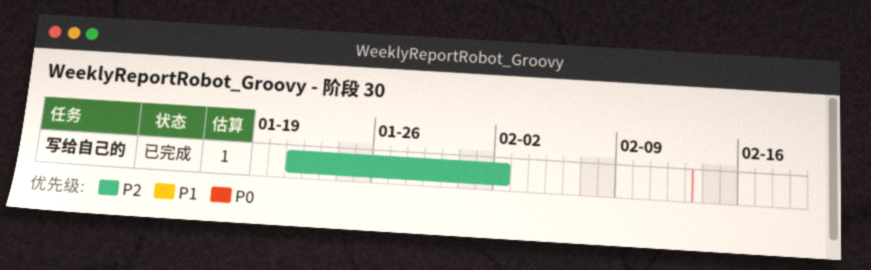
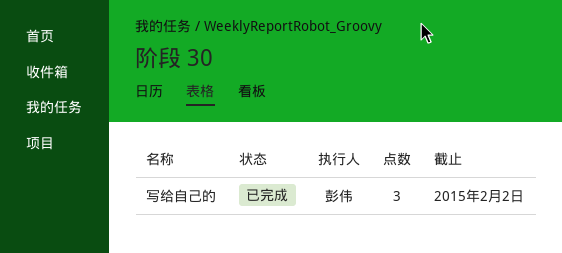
写给自己的, estimate: 1 -> 3

